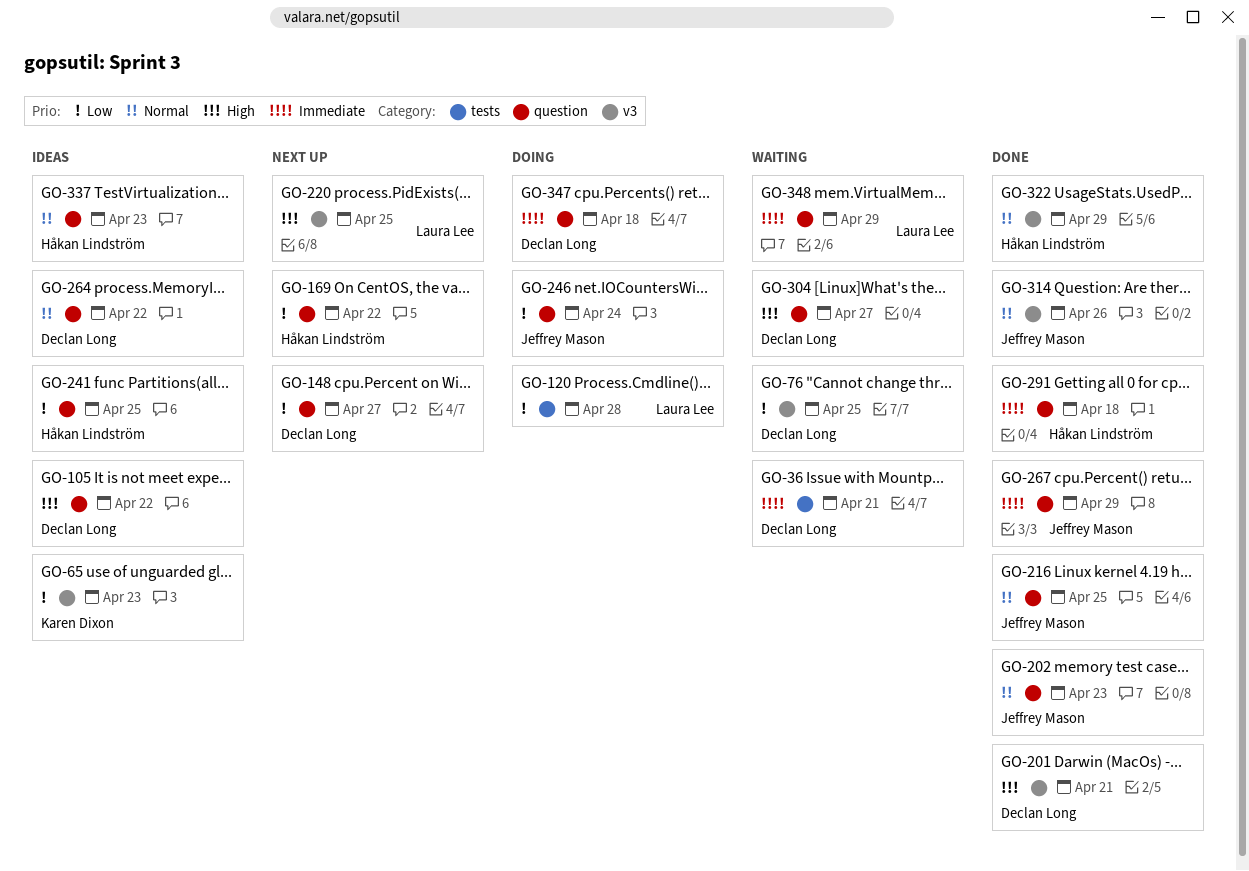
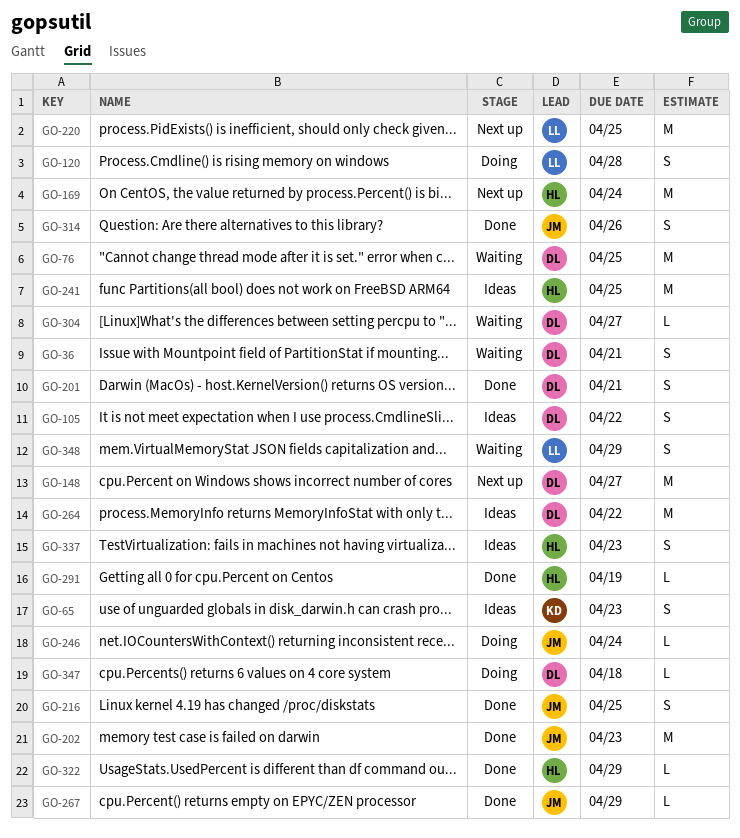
GO-169, due: Apr 22 -> Apr 24
GO-291, due: Apr 18 -> Apr 19

